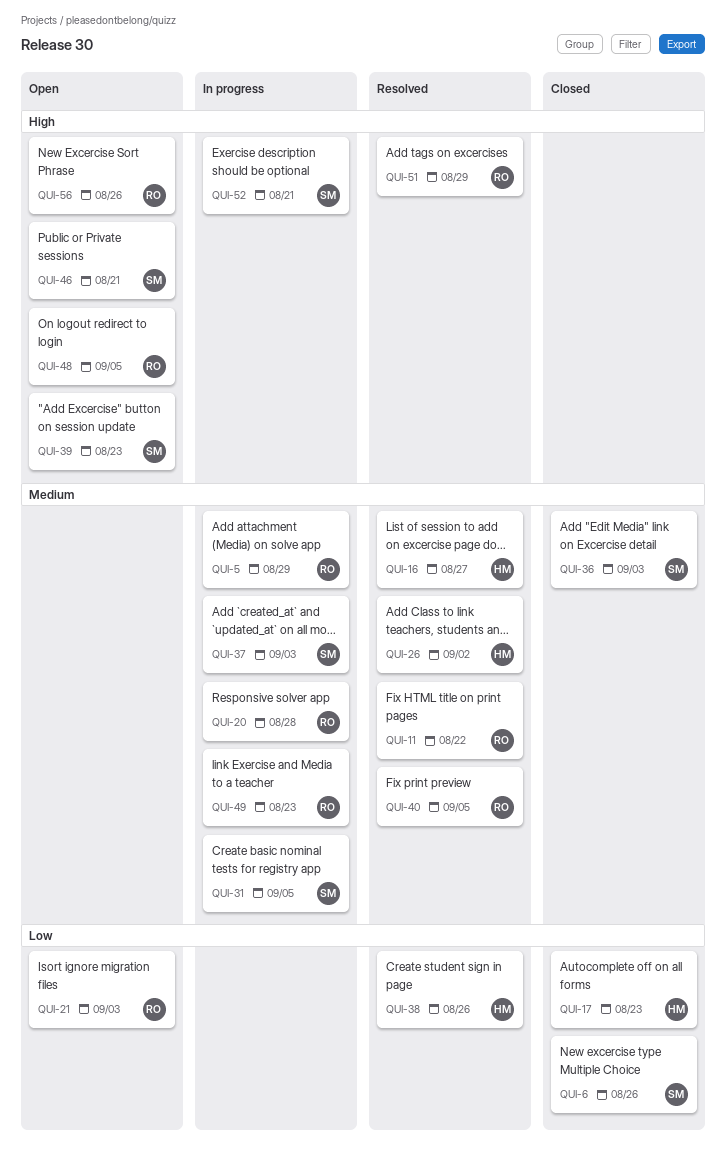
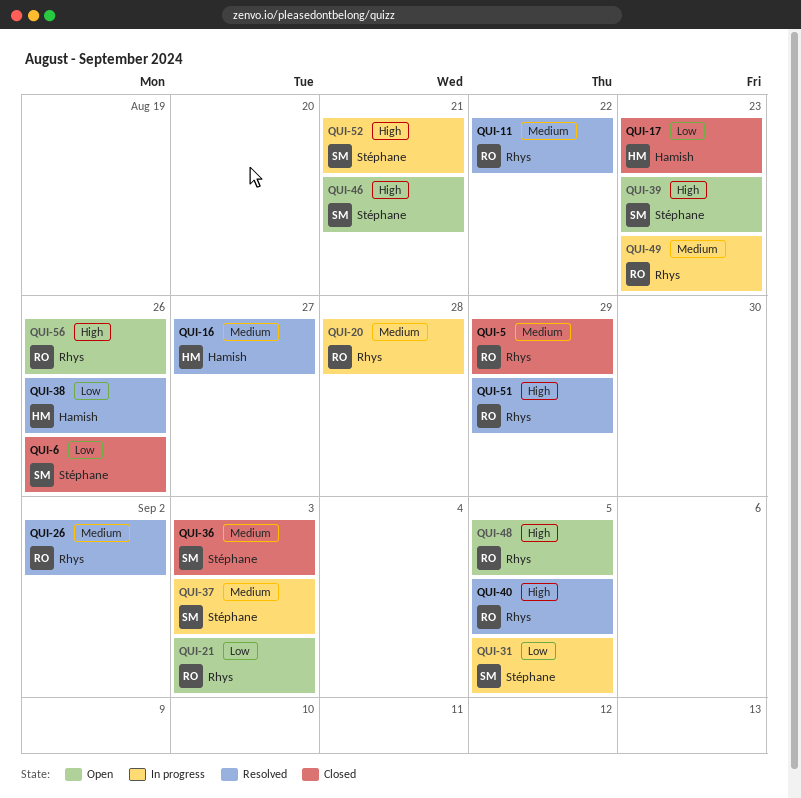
QUI-5, status: In progress -> Closed
QUI-26, owner: Hamish -> Rhys
QUI-31, priority: Medium -> Low
QUI-40, priority: Medium -> High

